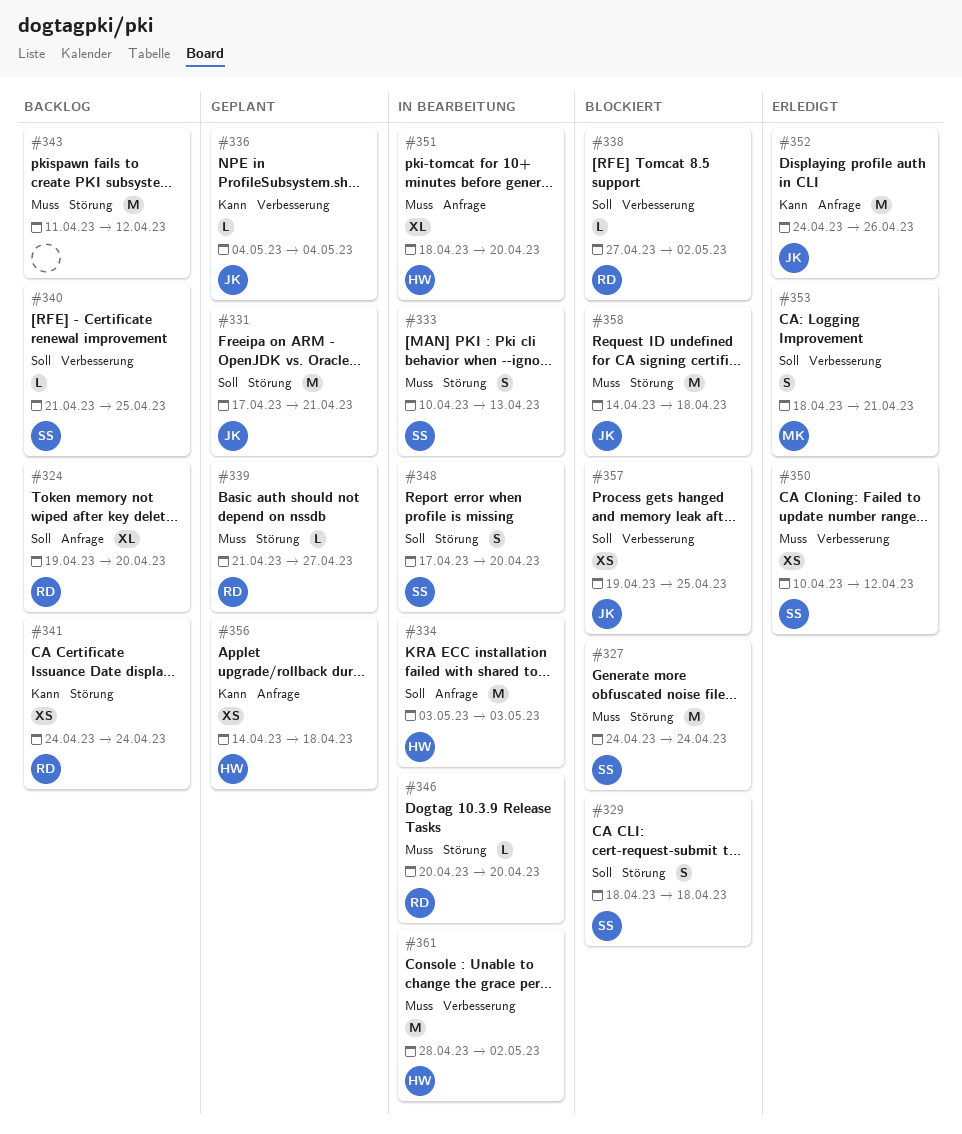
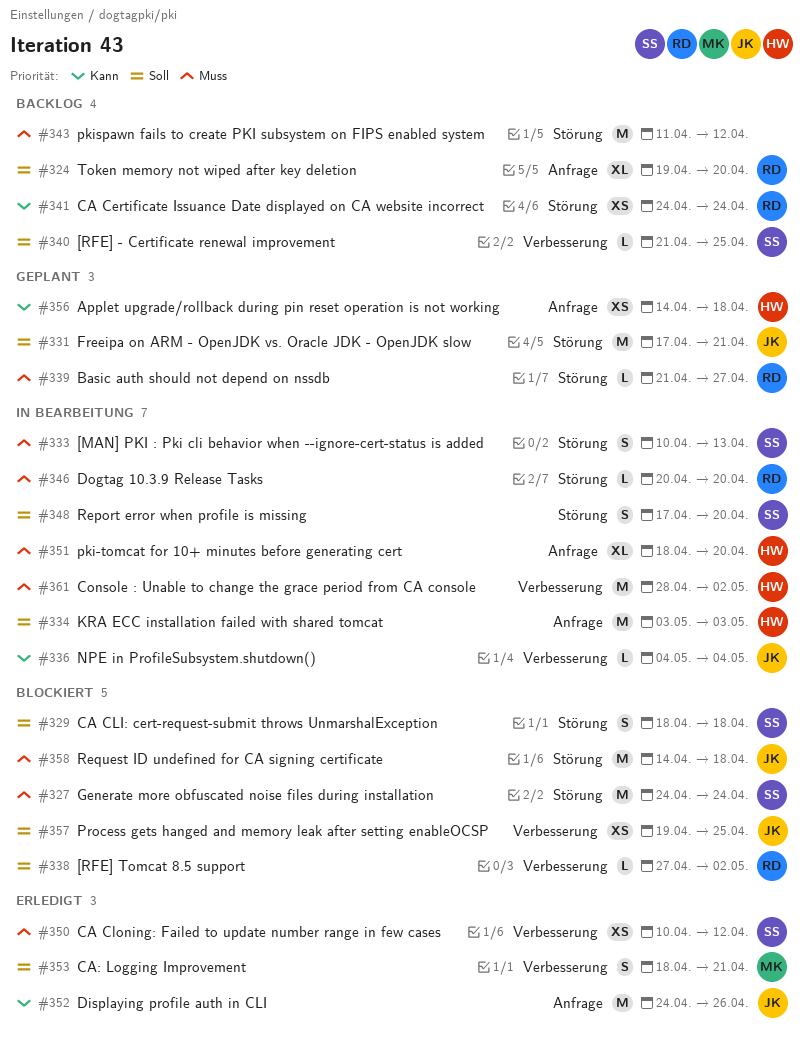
#336, status: Geplant -> In Bearbeitung

